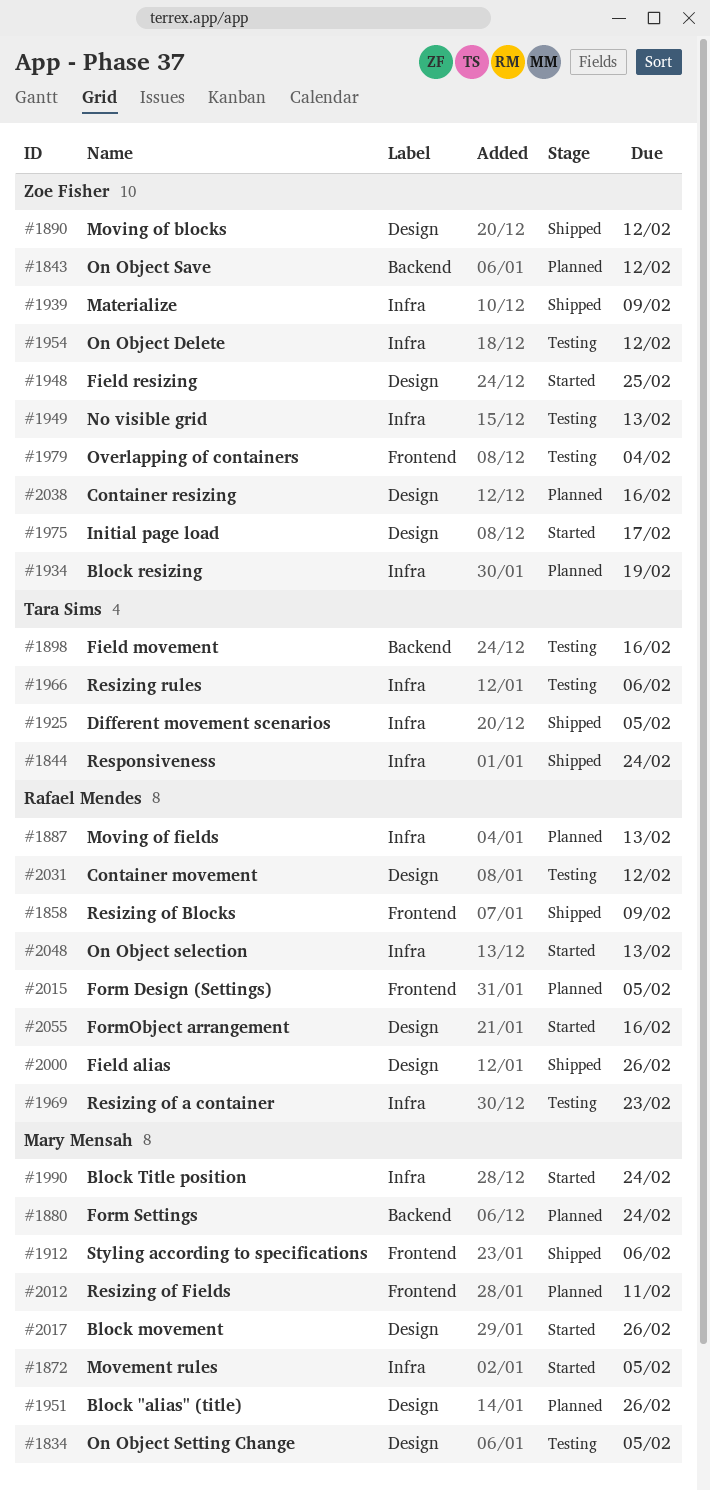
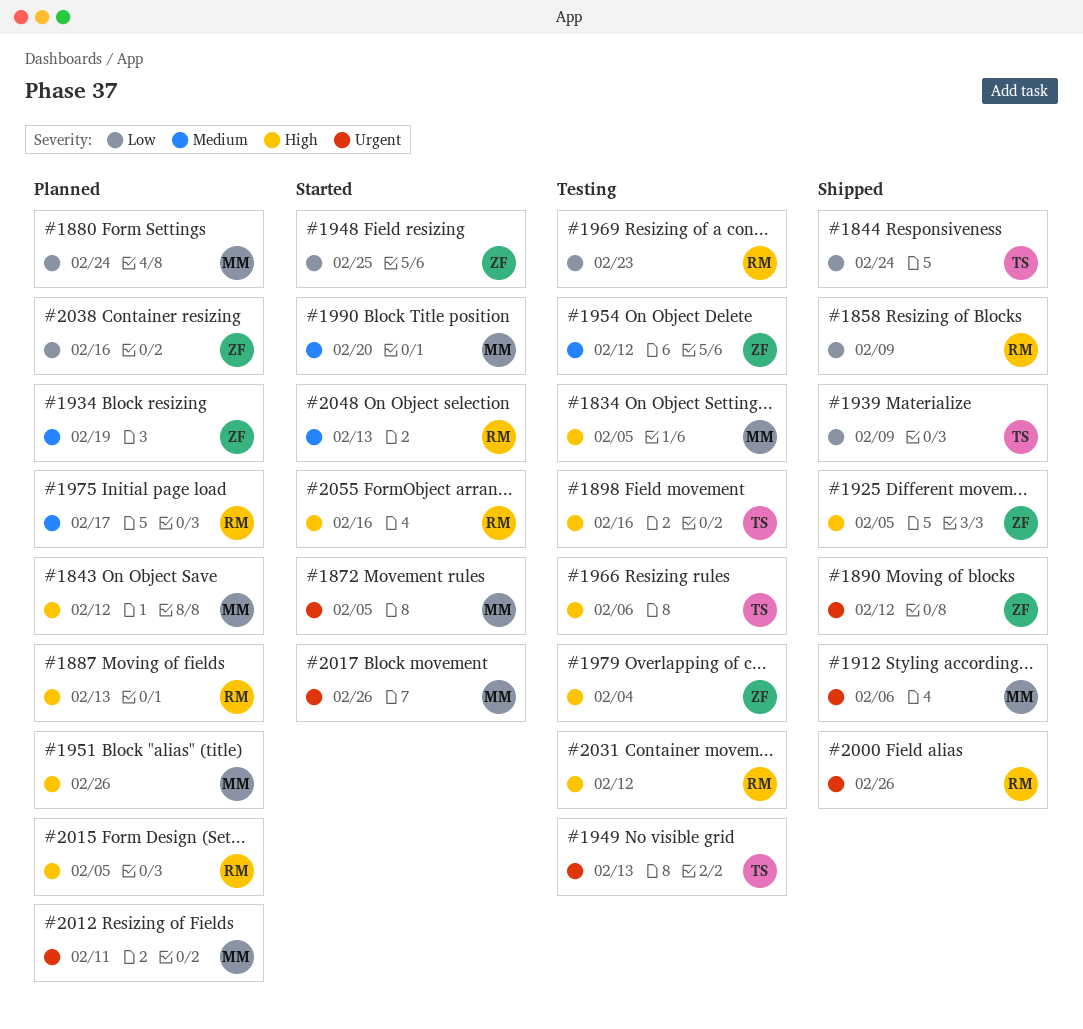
#1843, owner: Zoe Fisher -> Mary Mensah
#1925, owner: Tara Sims -> Zoe Fisher
#1939, owner: Zoe Fisher -> Tara Sims
#1949, owner: Zoe Fisher -> Tara Sims
#1975, status: Started -> Planned
#1975, owner: Zoe Fisher -> Rafael Mendes
#1990, due: Feb 24 -> Feb 20

